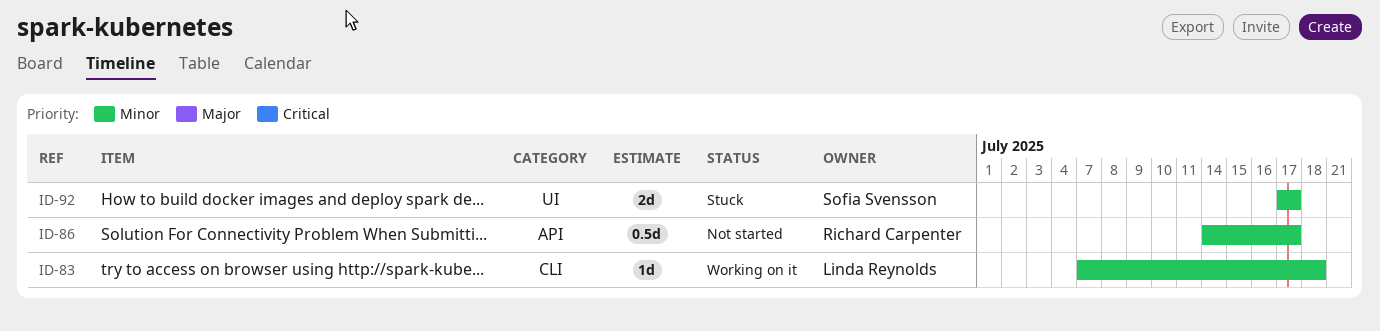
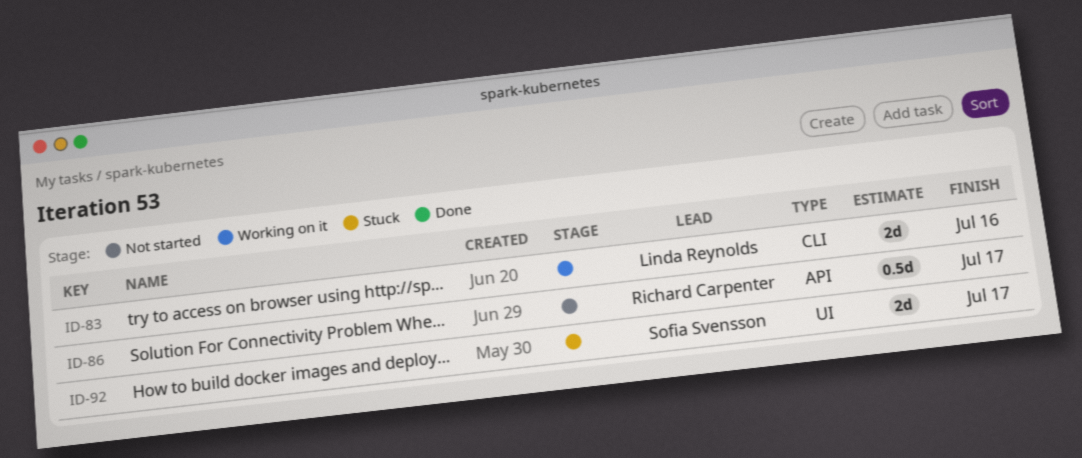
ID-83, estimate: 1d -> 2d
ID-83, due: Jul 18 -> Jul 16

